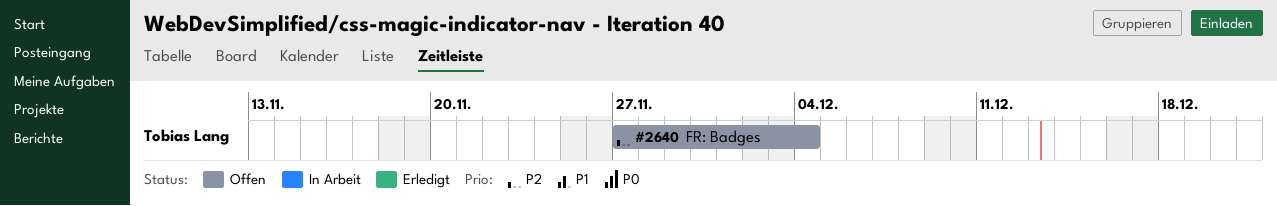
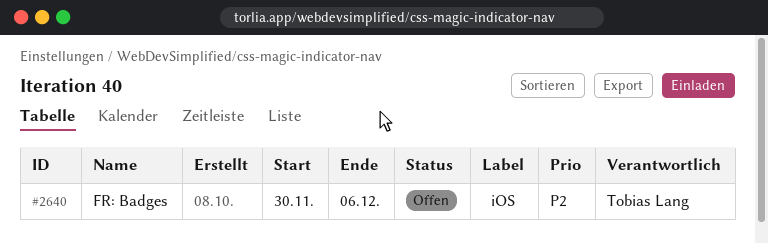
#2640, start: Nov 27 -> Nov 30
#2640, due: Dec 4 -> Dec 6

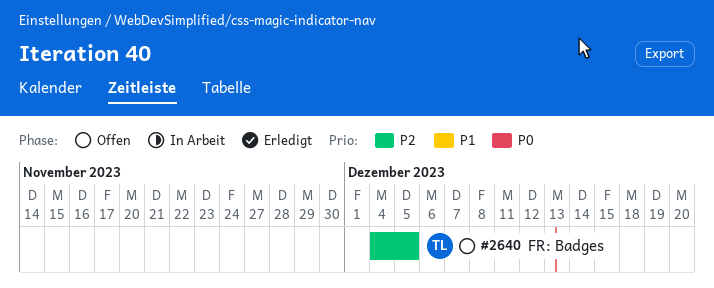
#2640, start: Nov 30 -> Dec 4
#2640, due: Dec 6 -> Dec 5

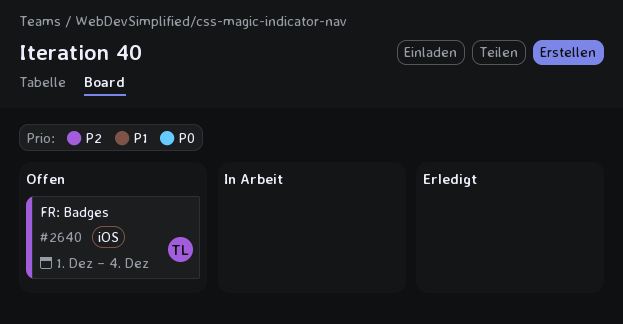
#2640, start: Dec 4 -> Dec 1
#2640, due: Dec 5 -> Dec 4

